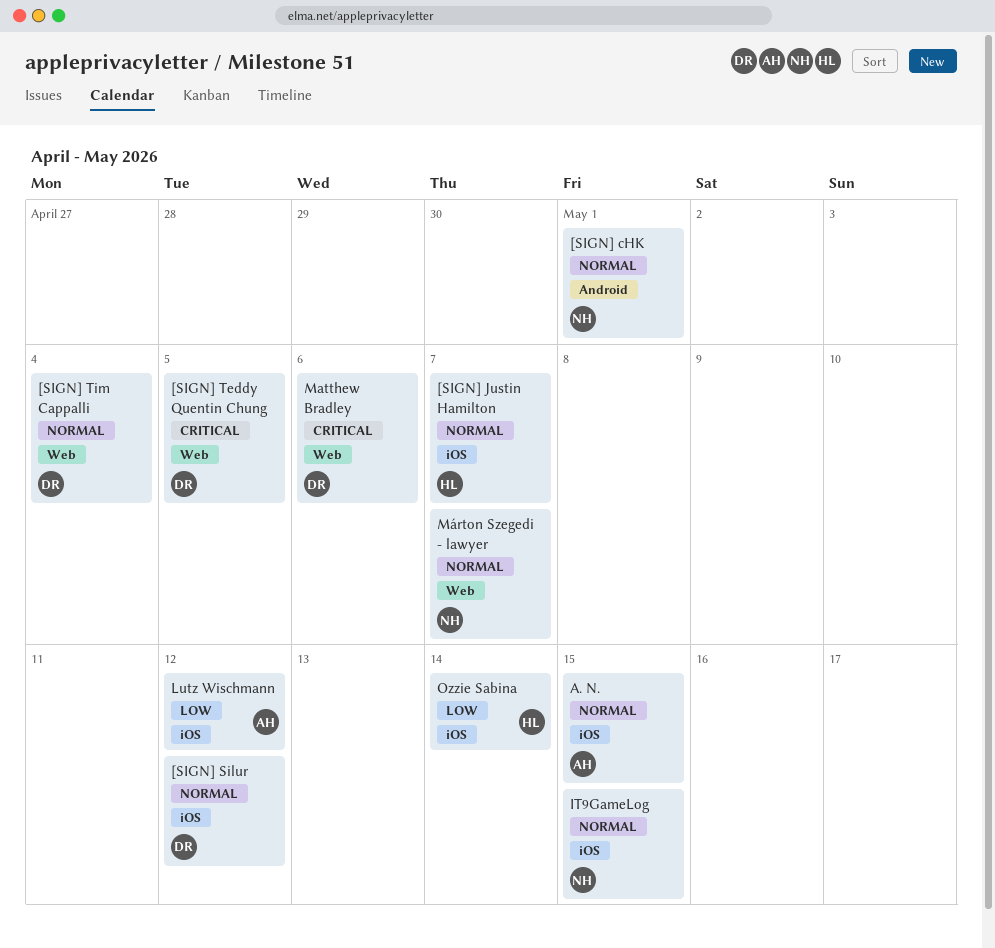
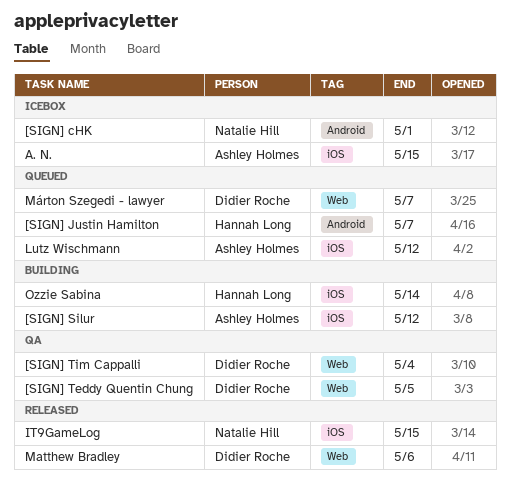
[SIGN] Justin Hamilton, label: iOS -> Android
[SIGN] Silur, owner: Didier Roche -> Ashley Holmes
Márton Szegedi - lawyer, owner: Natalie Hill -> Didier Roche

